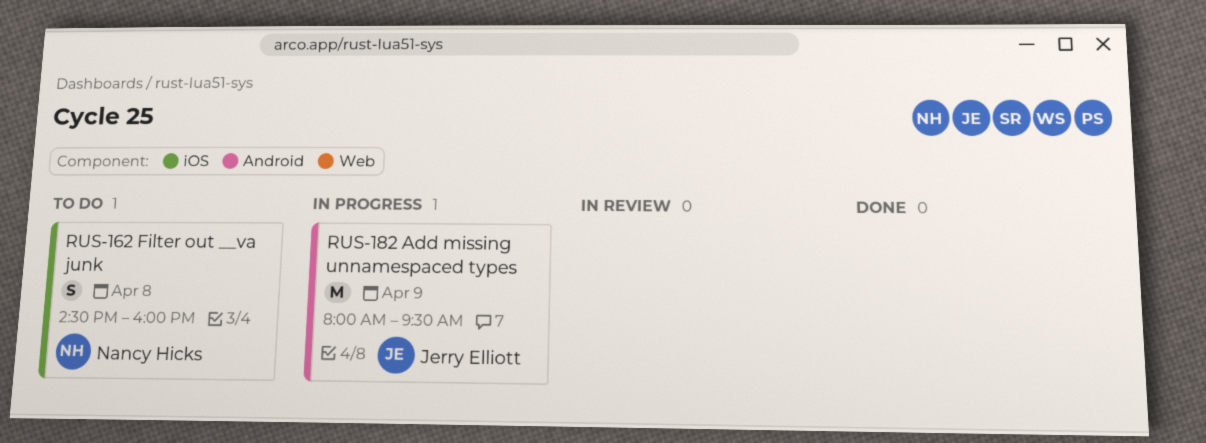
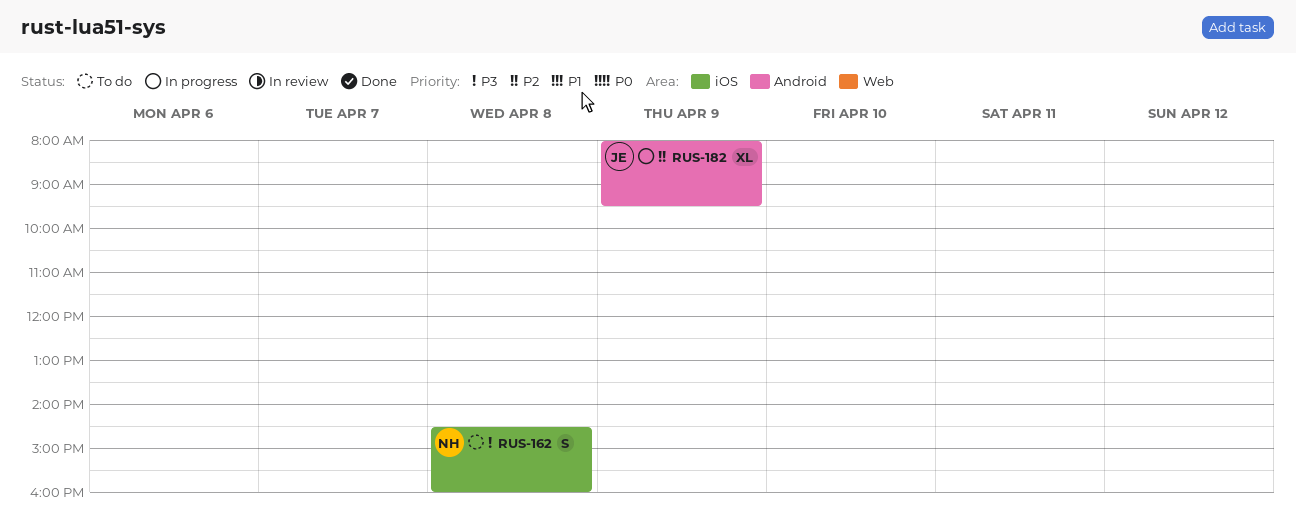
RUS-182, estimate: M -> XL

